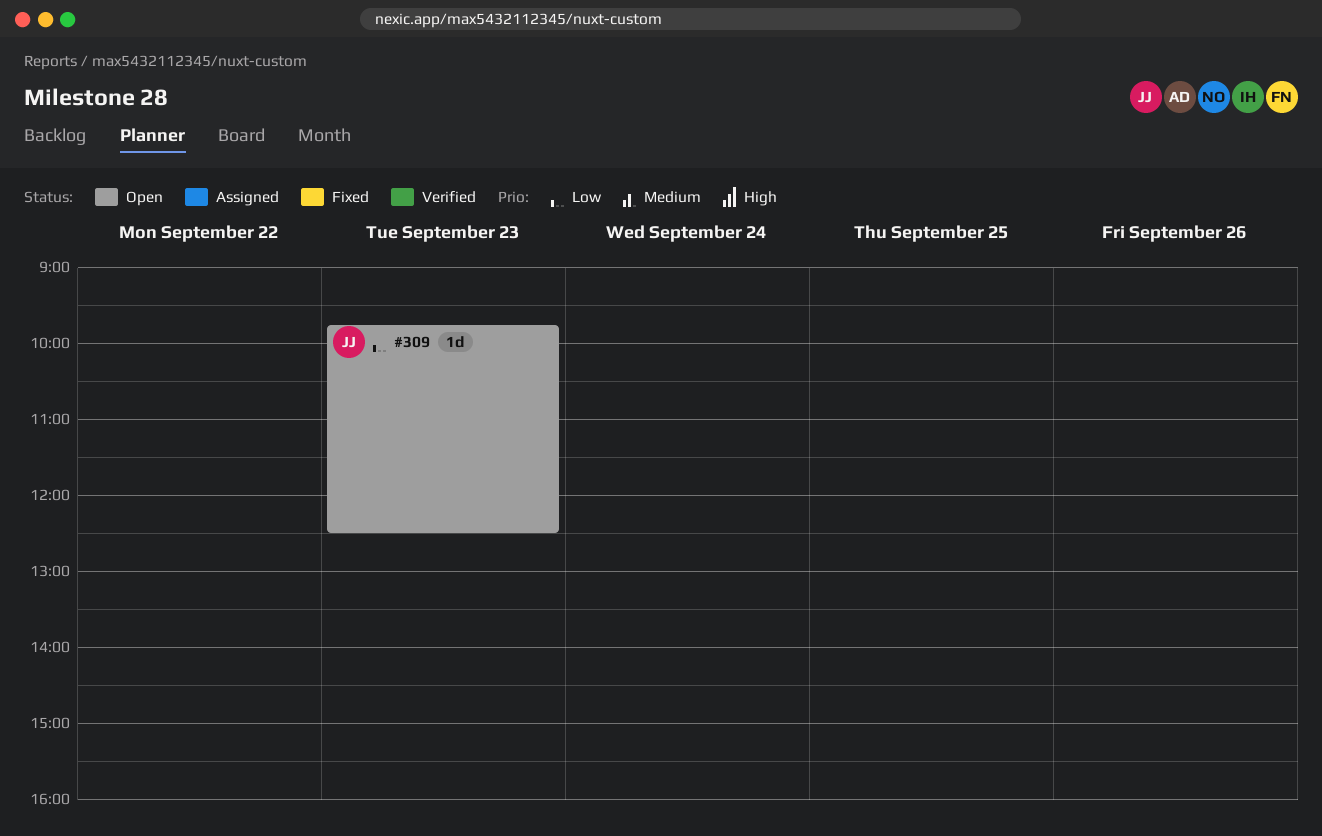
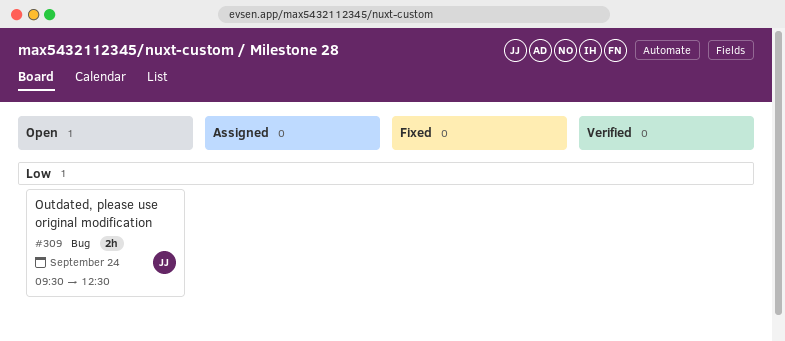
#309, estimate: 1d -> 2h
#309, day: Sep 23 -> Sep 24
#309, begins: 09:45 -> 09:30

